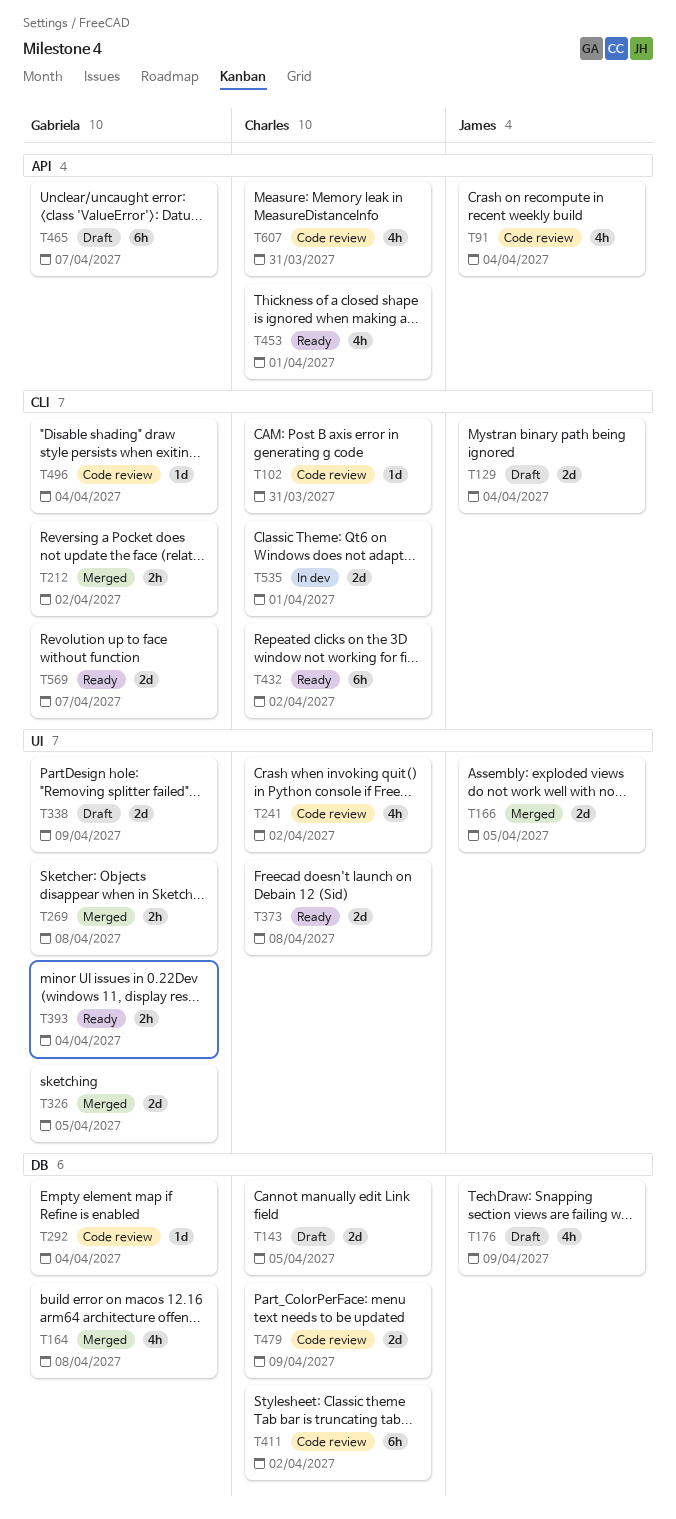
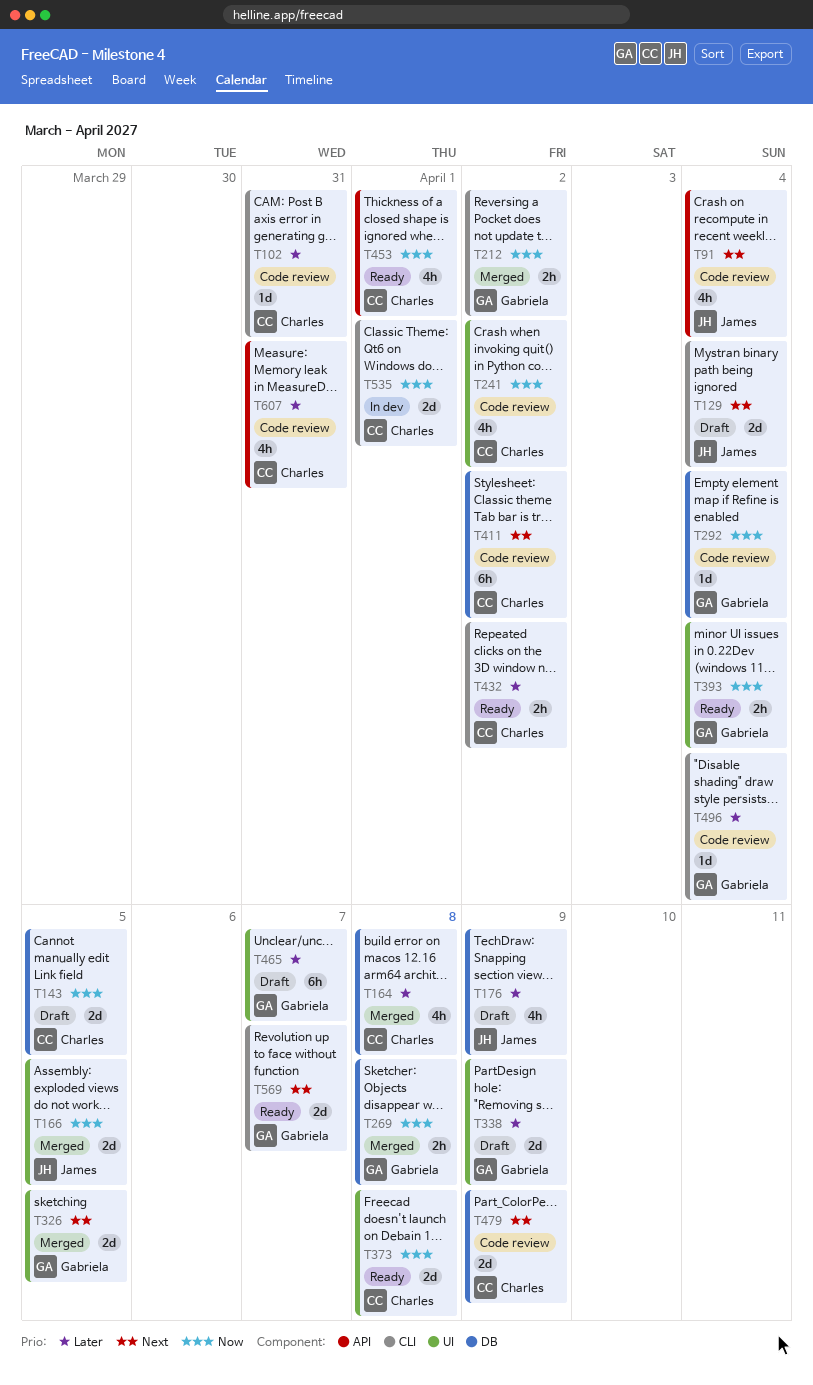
T164, owner: Gabriela -> Charles
T269, label: UI -> DB
T432, estimate: 6h -> 2h
T465, label: API -> UI

